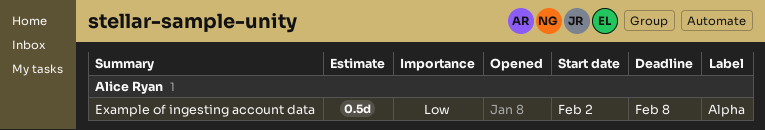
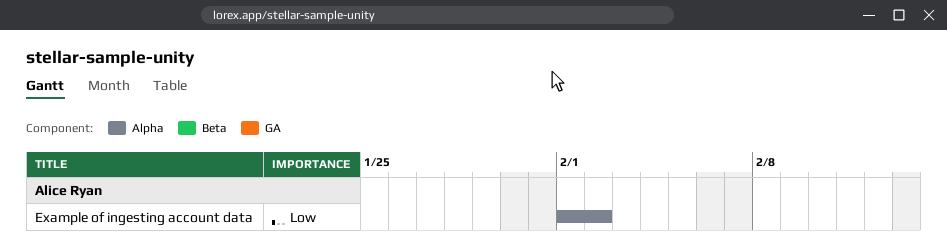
Example of ingesting account data, start: Feb 2 -> Feb 1
Example of ingesting account data, due: Feb 8 -> Feb 2

